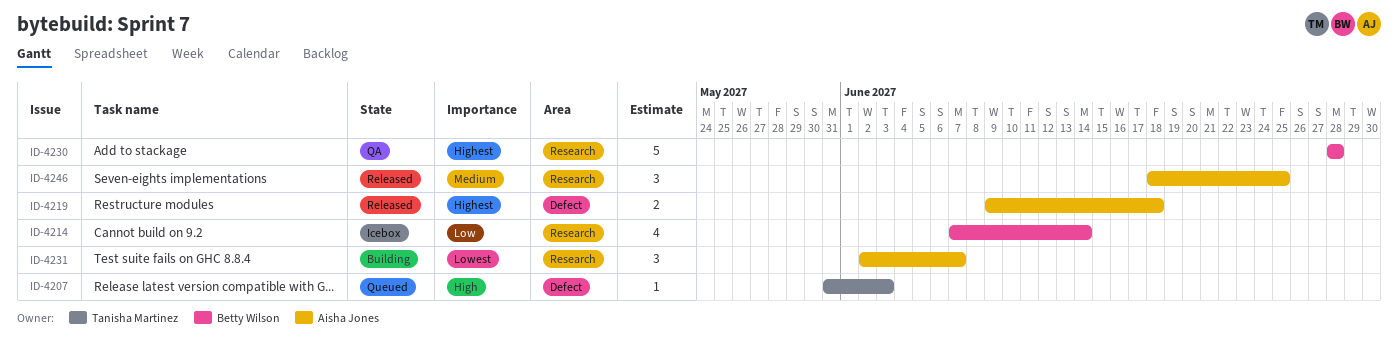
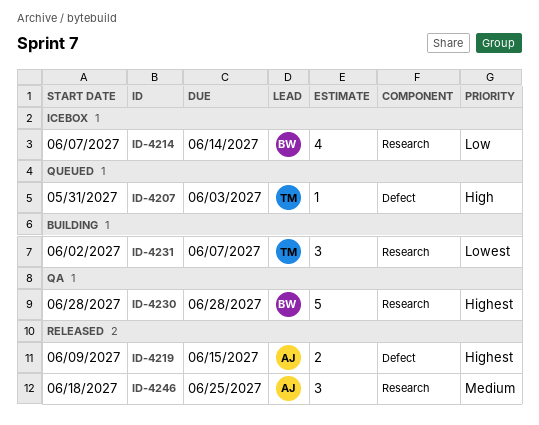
ID-4219, due: Jun 18 -> Jun 15
ID-4231, owner: Aisha Jones -> Tanisha Martinez

